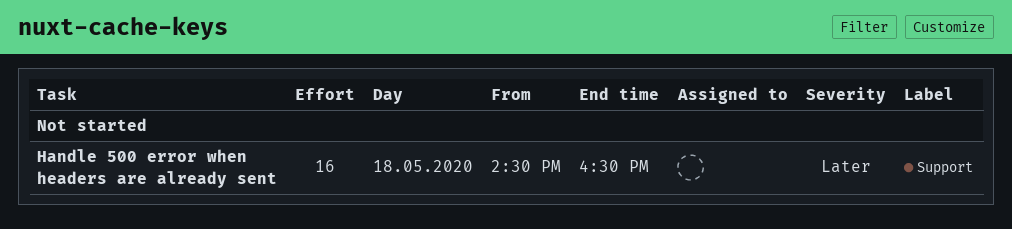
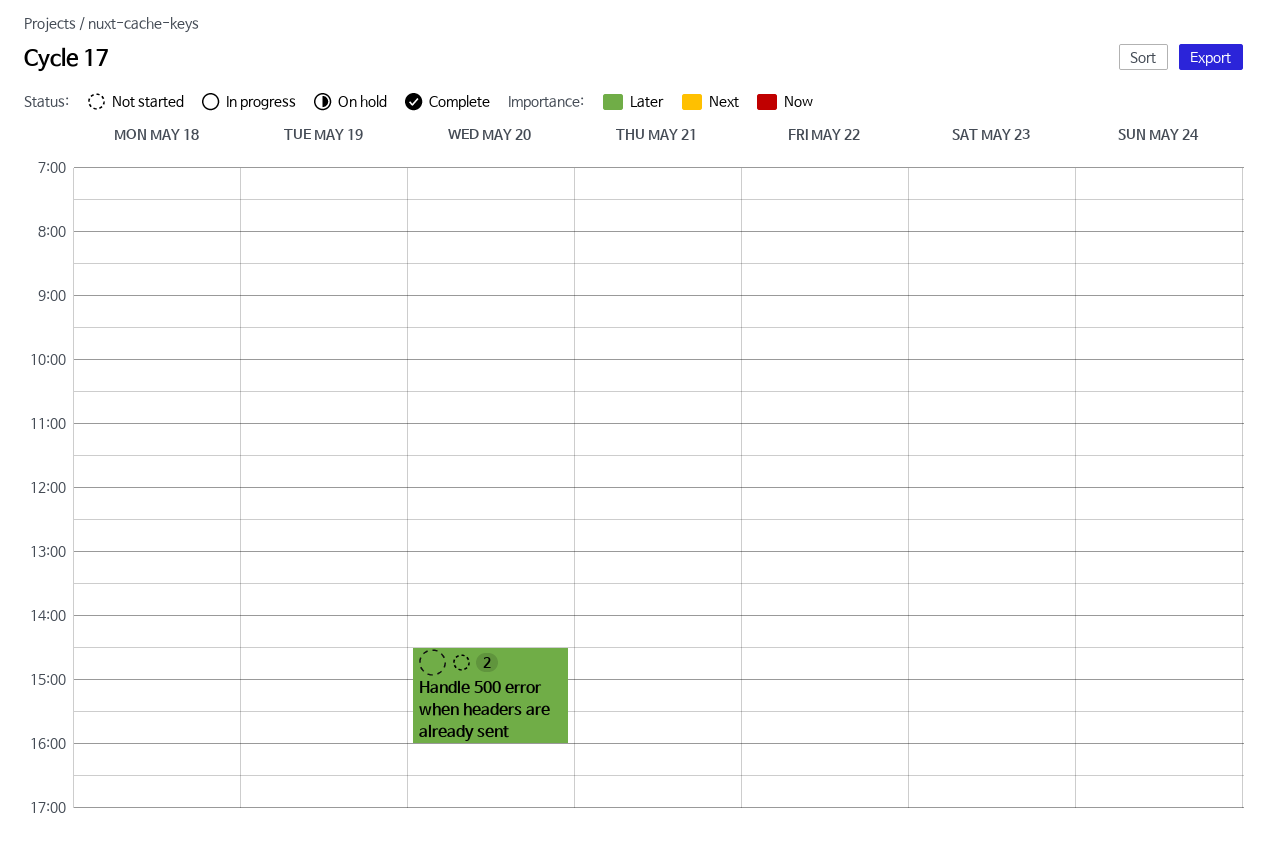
Handle 500 error when headers are already sent, estimate: 16 -> 2
Handle 500 error when headers are already sent, day: May 18 -> May 20
Handle 500 error when headers are already sent, ends: 16:30 -> 16:00

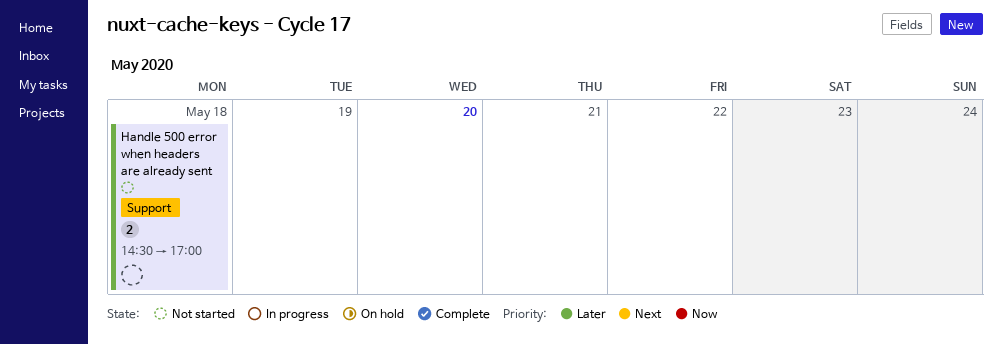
Handle 500 error when headers are already sent, day: May 20 -> May 18
Handle 500 error when headers are already sent, ends: 16:00 -> 17:00

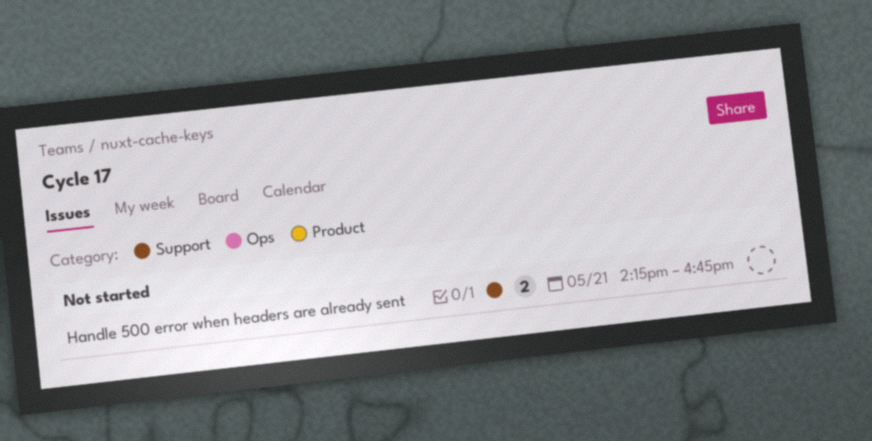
Handle 500 error when headers are already sent, day: May 18 -> May 21
Handle 500 error when headers are already sent, begins: 14:30 -> 14:15
Handle 500 error when headers are already sent, ends: 17:00 -> 16:45

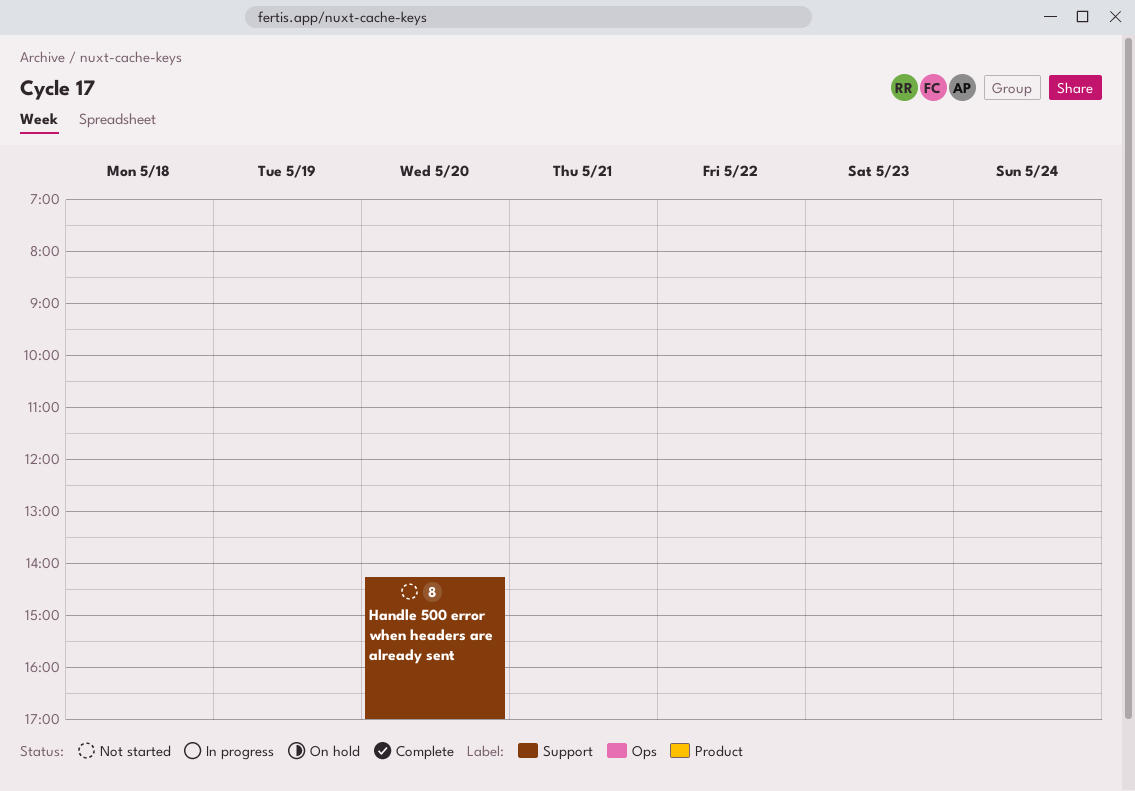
Handle 500 error when headers are already sent, estimate: 2 -> 8
Handle 500 error when headers are already sent, day: May 21 -> May 20
Handle 500 error when headers are already sent, ends: 16:45 -> 17:00

